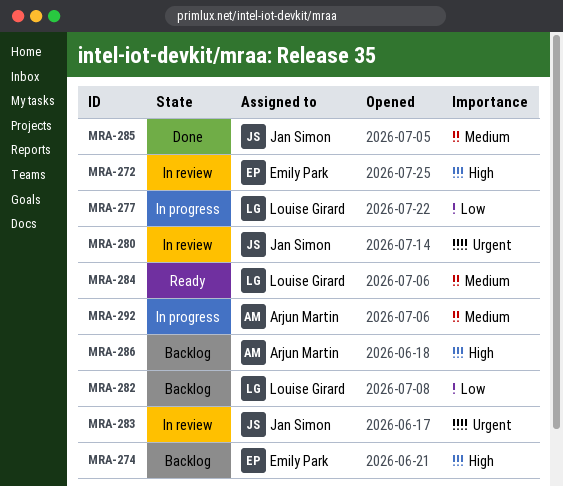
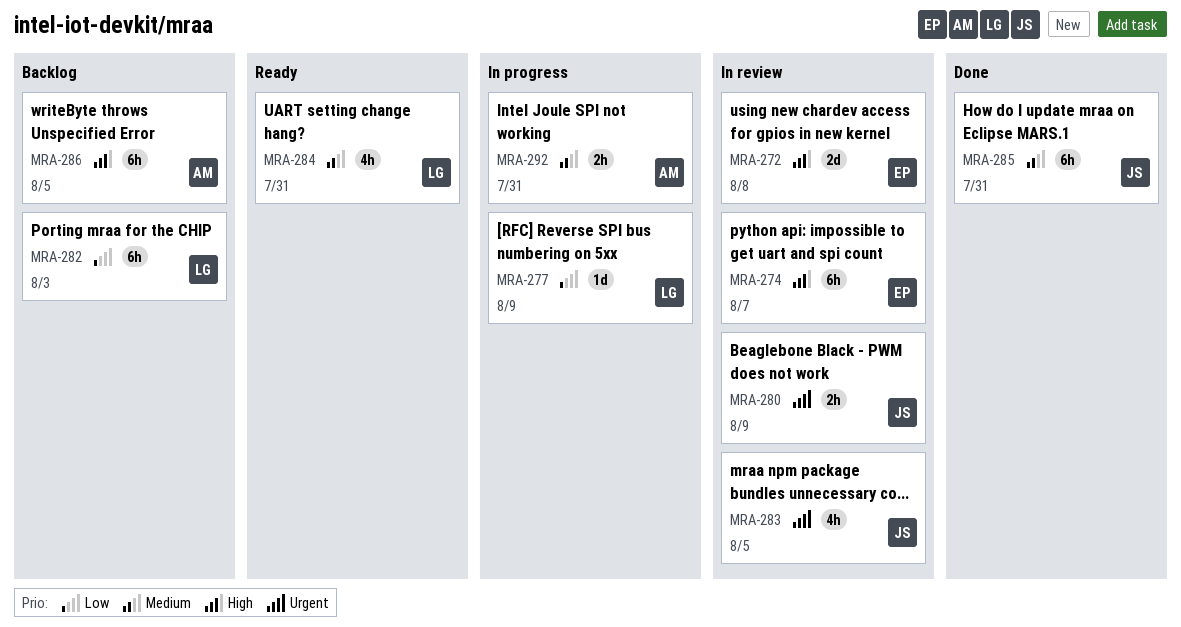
MRA-274, status: Backlog -> In review

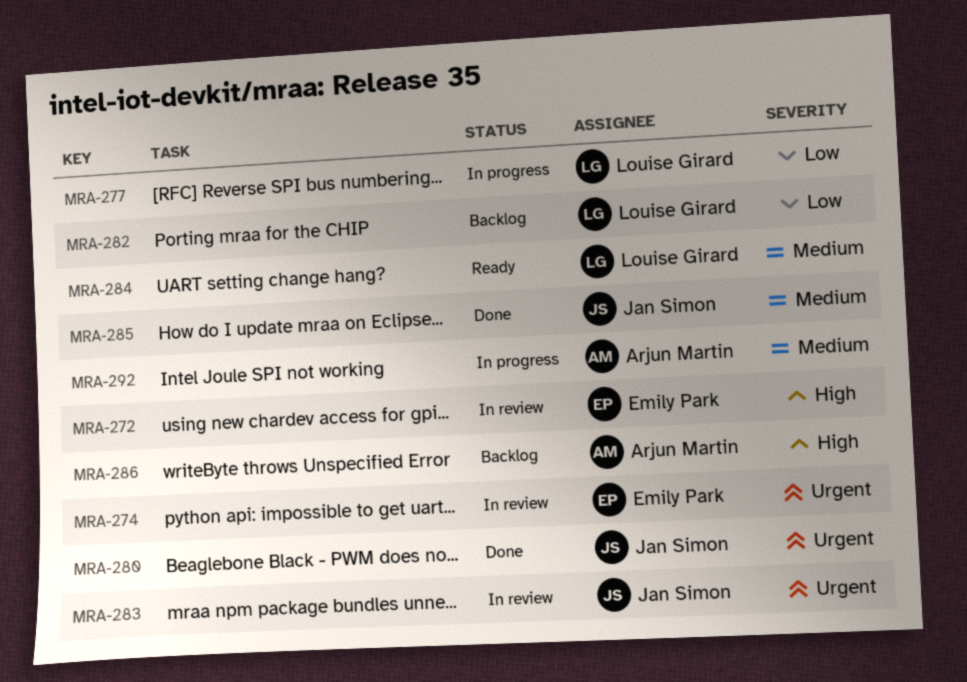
MRA-274, priority: High -> Urgent
MRA-280, status: In review -> Done

